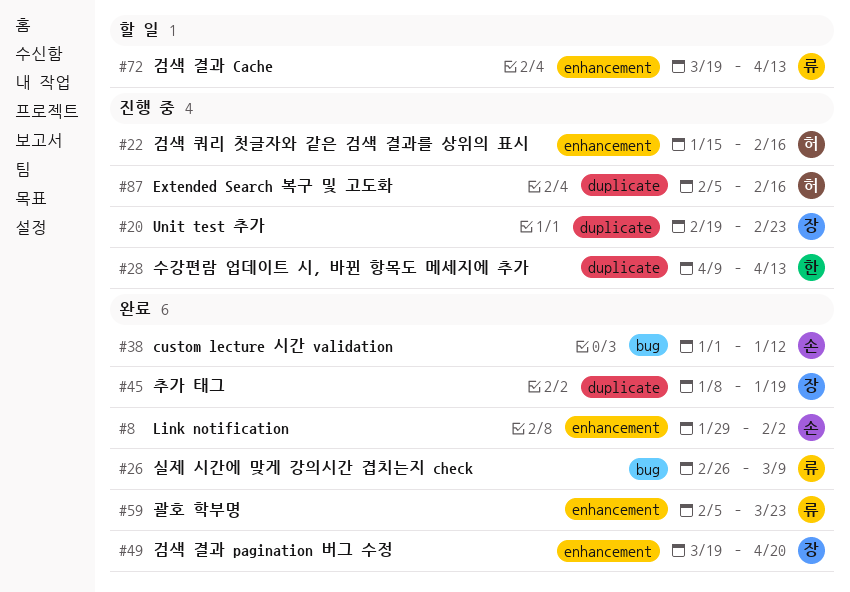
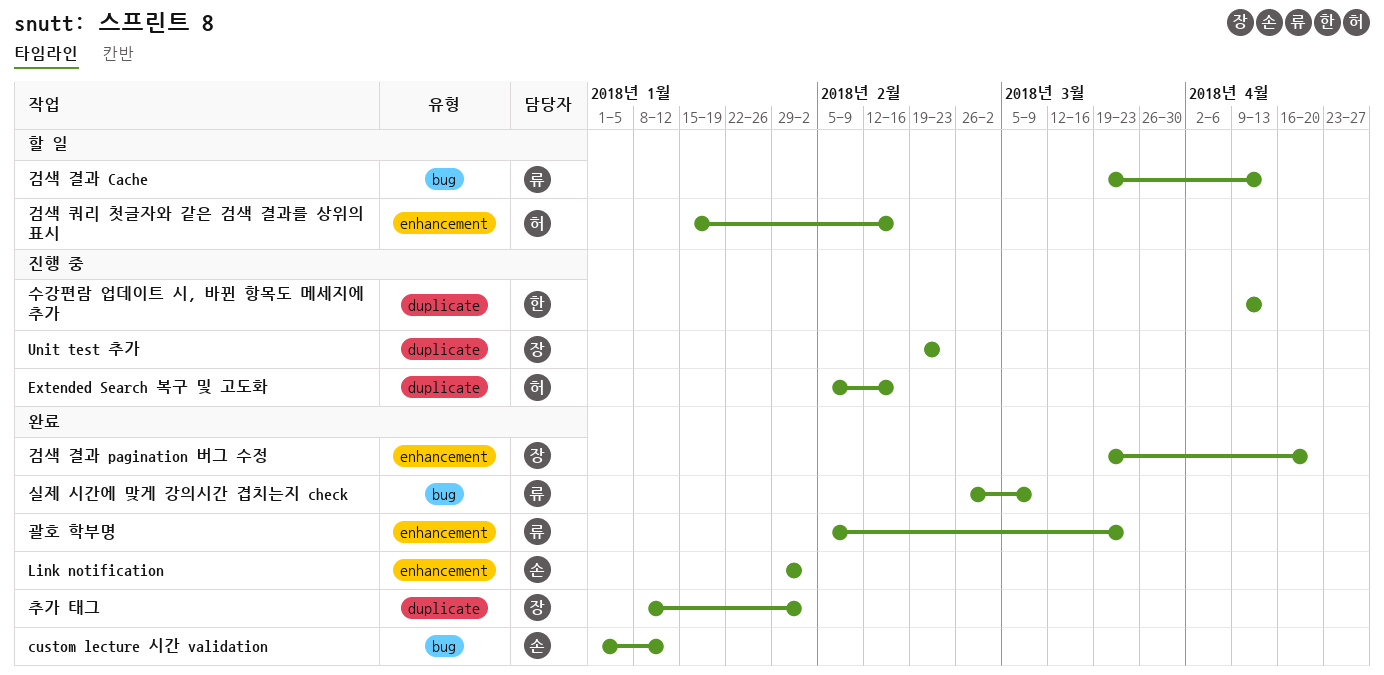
검색 결과 Cache, label: enhancement -> bug
검색 쿼리 첫글자와 같은 검색 결과를 상위의 표시, status: 진행 중 -> 할 일
추가 태그, due: Jan 19 -> Feb 2

